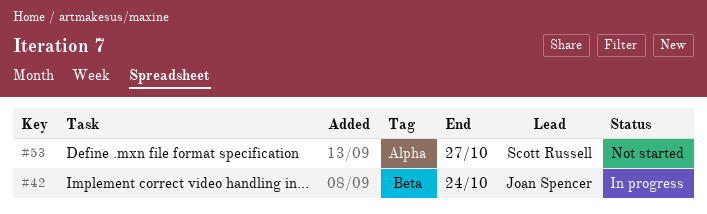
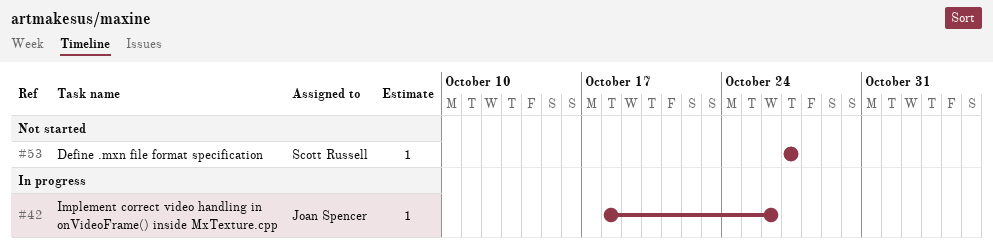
#42, due: Oct 24 -> Oct 26

